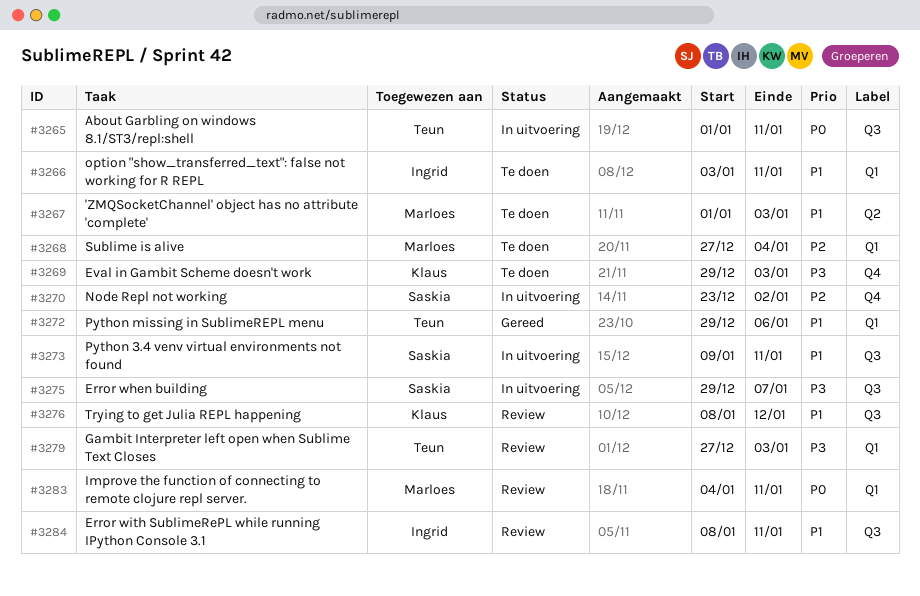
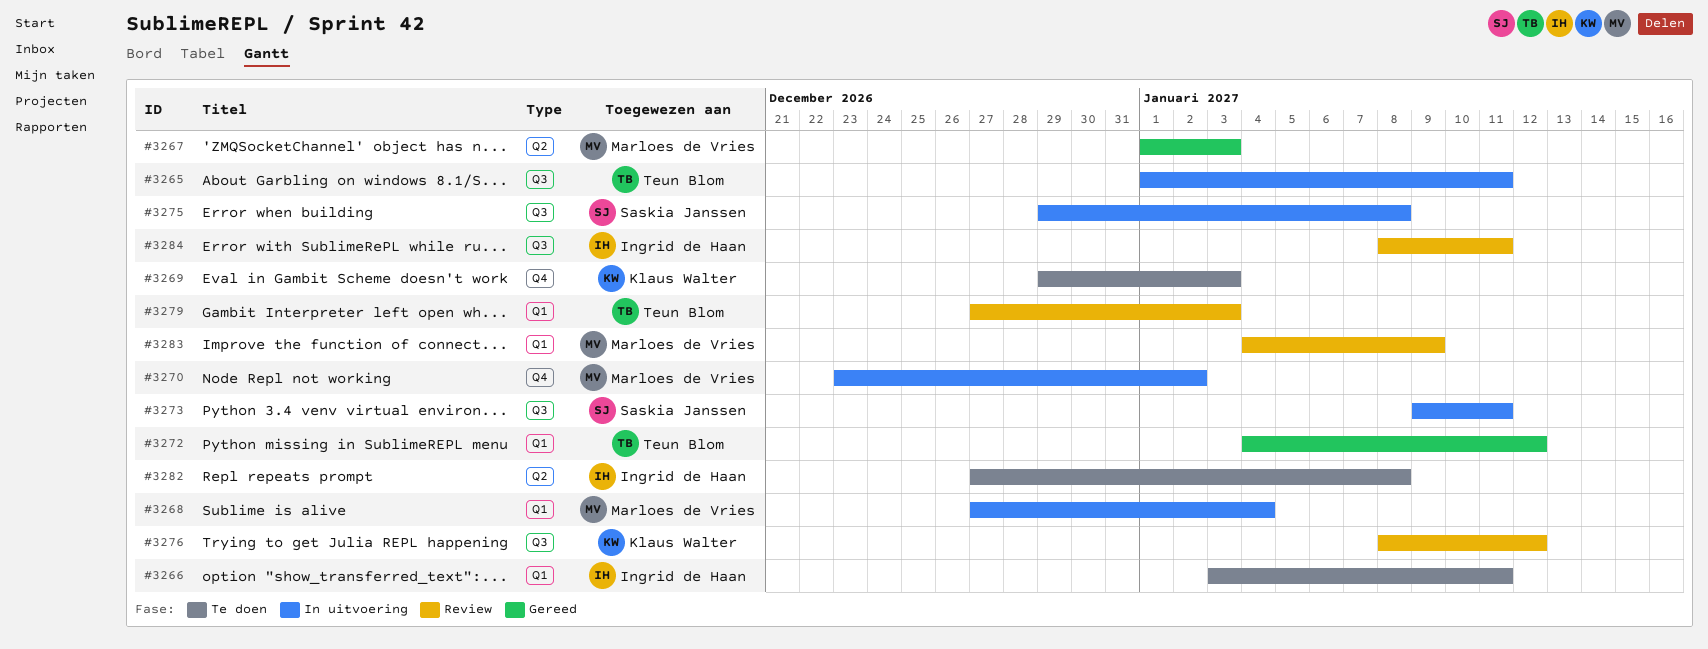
#3267, status: Te doen -> Gereed
#3268, status: Te doen -> In uitvoering
#3270, owner: Saskia Janssen -> Marloes de Vries
#3272, start: Dec 29 -> Jan 4
#3272, due: Jan 6 -> Jan 12
#3275, due: Jan 7 -> Jan 8
#3282: none -> present
#3283, due: Jan 11 -> Jan 9

